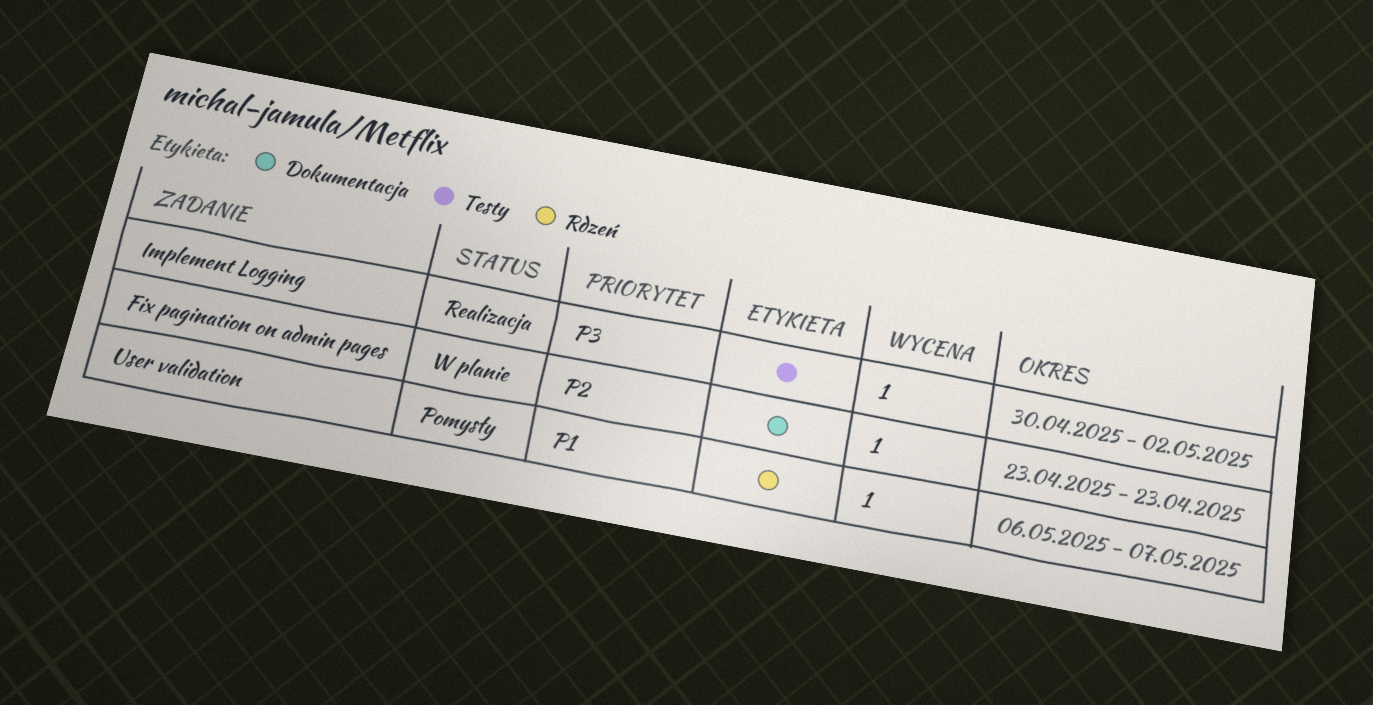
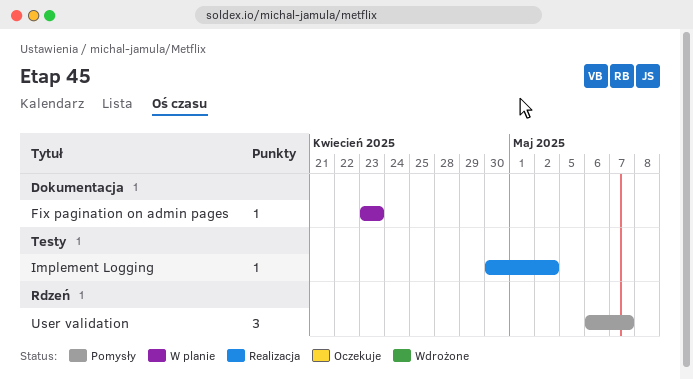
User validation, estimate: 1 -> 3

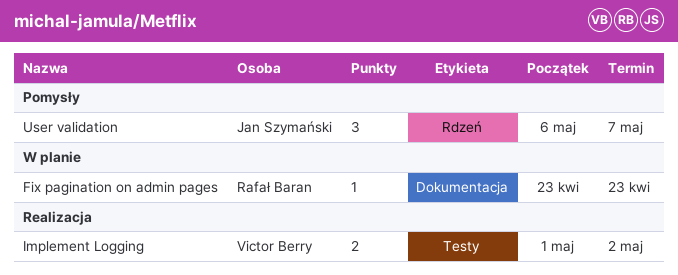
Implement Logging, estimate: 1 -> 2
Implement Logging, start: Apr 30 -> May 1

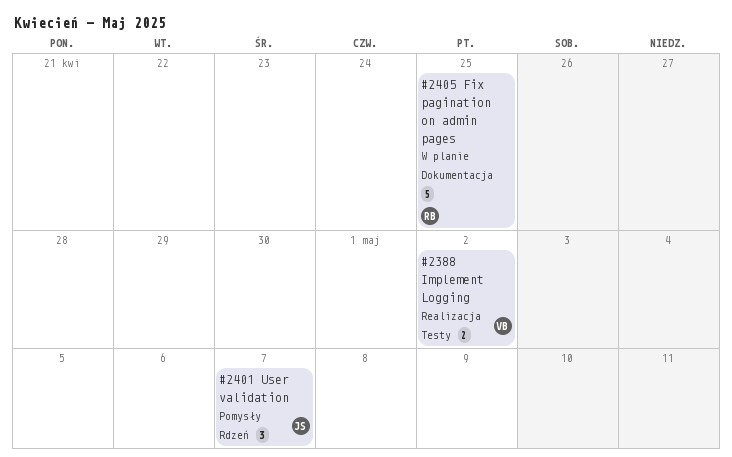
Fix pagination on admin pages, estimate: 1 -> 5
Fix pagination on admin pages, due: Apr 23 -> Apr 25

